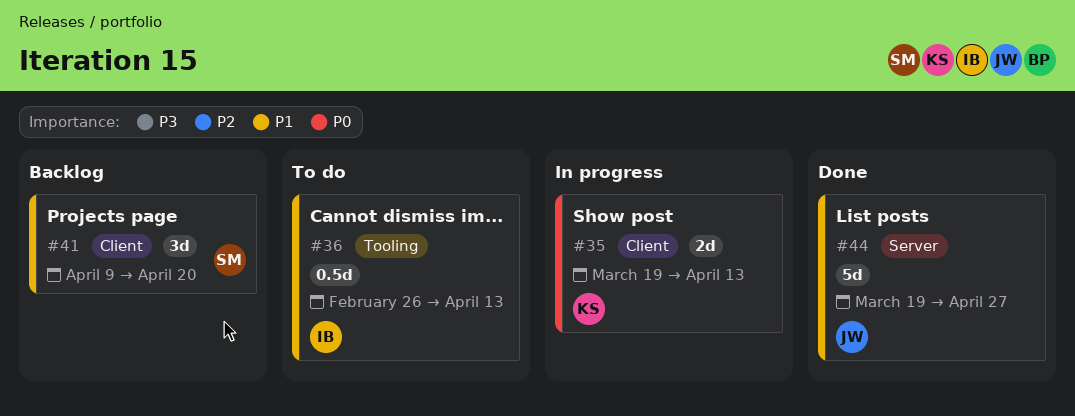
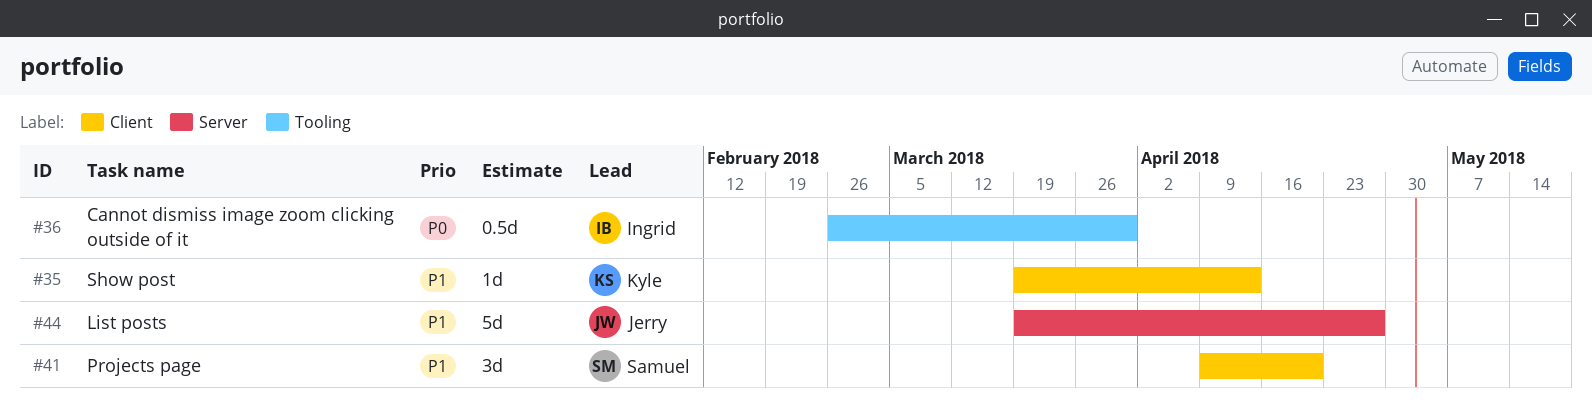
#35, priority: P0 -> P1
#35, estimate: 2d -> 1d
#36, priority: P1 -> P0
#36, due: Apr 13 -> Mar 30

